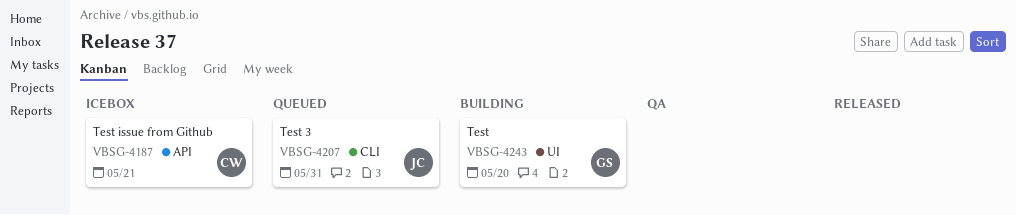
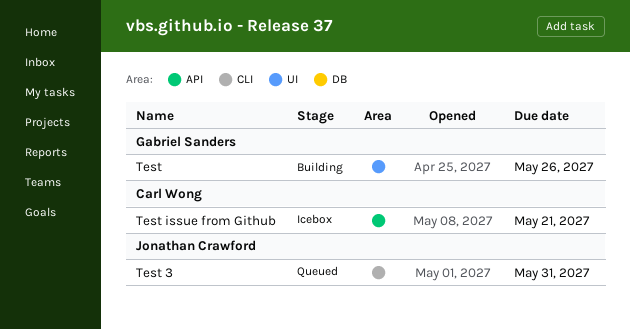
Test, due: May 20 -> May 26

